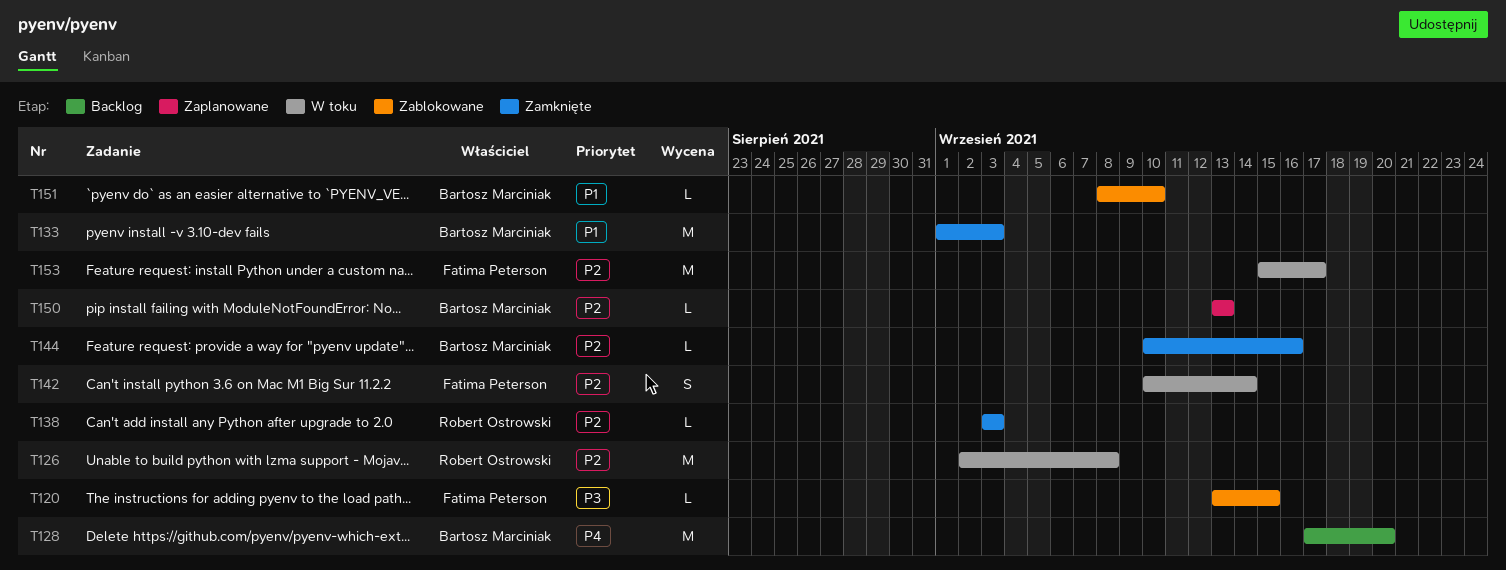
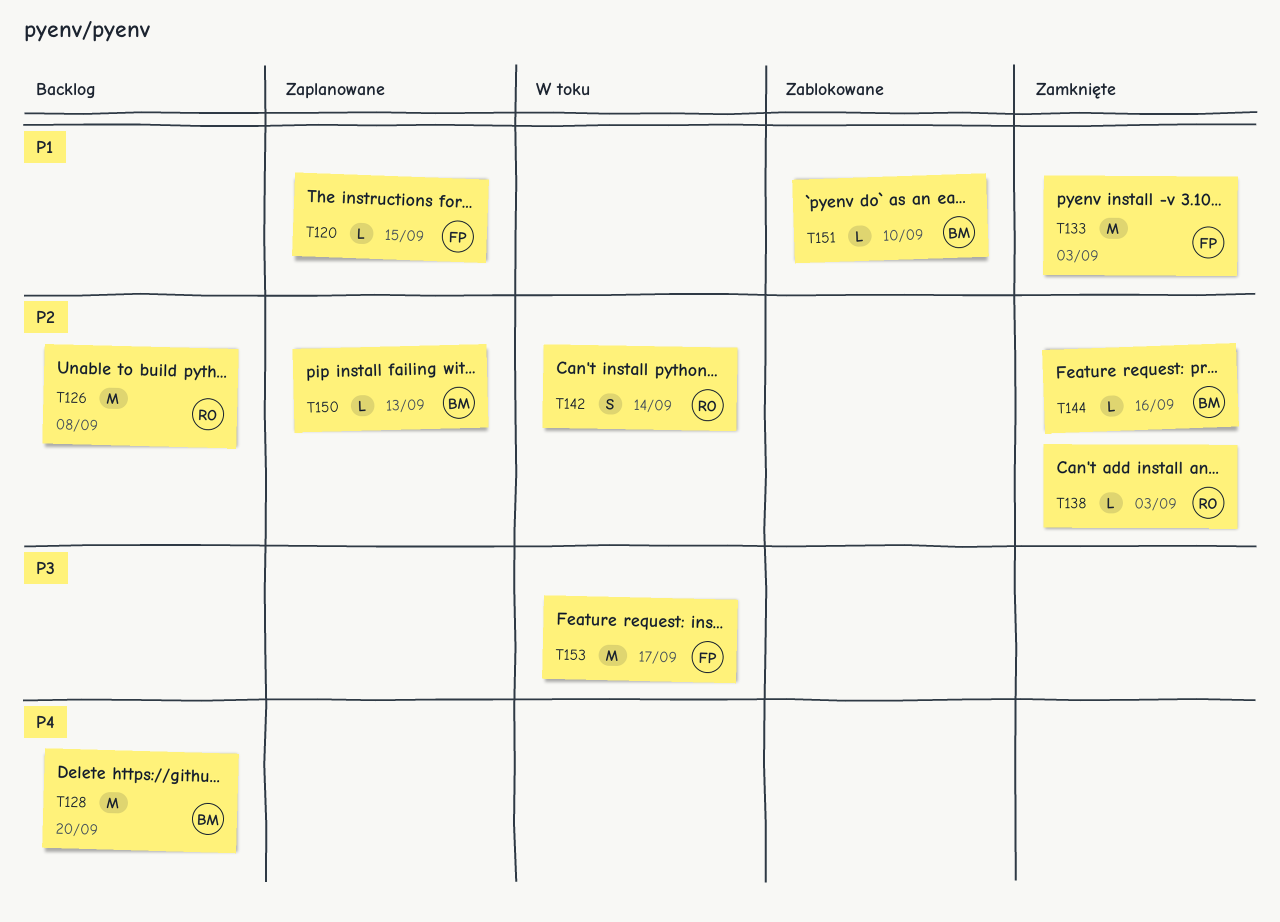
T120, status: Zablokowane -> Zaplanowane
T120, priority: P3 -> P1
T126, status: W toku -> Backlog
T133, owner: Bartosz Marciniak -> Fatima Peterson
T142, owner: Fatima Peterson -> Robert Ostrowski
T153, priority: P2 -> P3

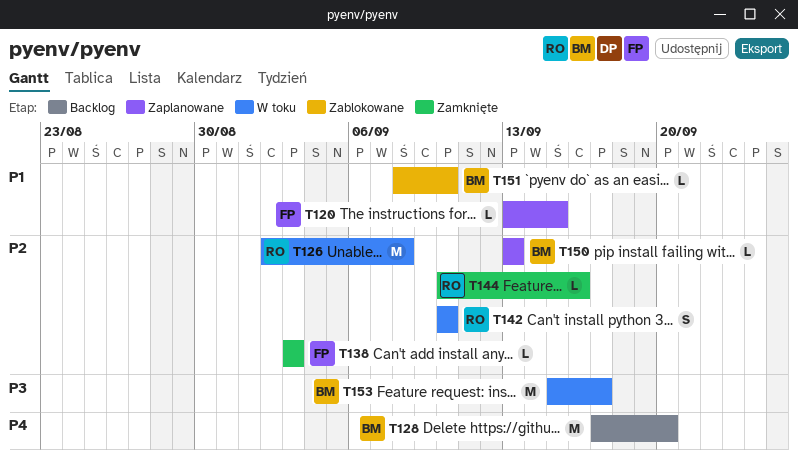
T126, status: Backlog -> W toku
T133: present -> none
T138, owner: RO -> FP
T142, due: Sep 14 -> Sep 10
T144, owner: BM -> RO
T153, owner: FP -> BM

